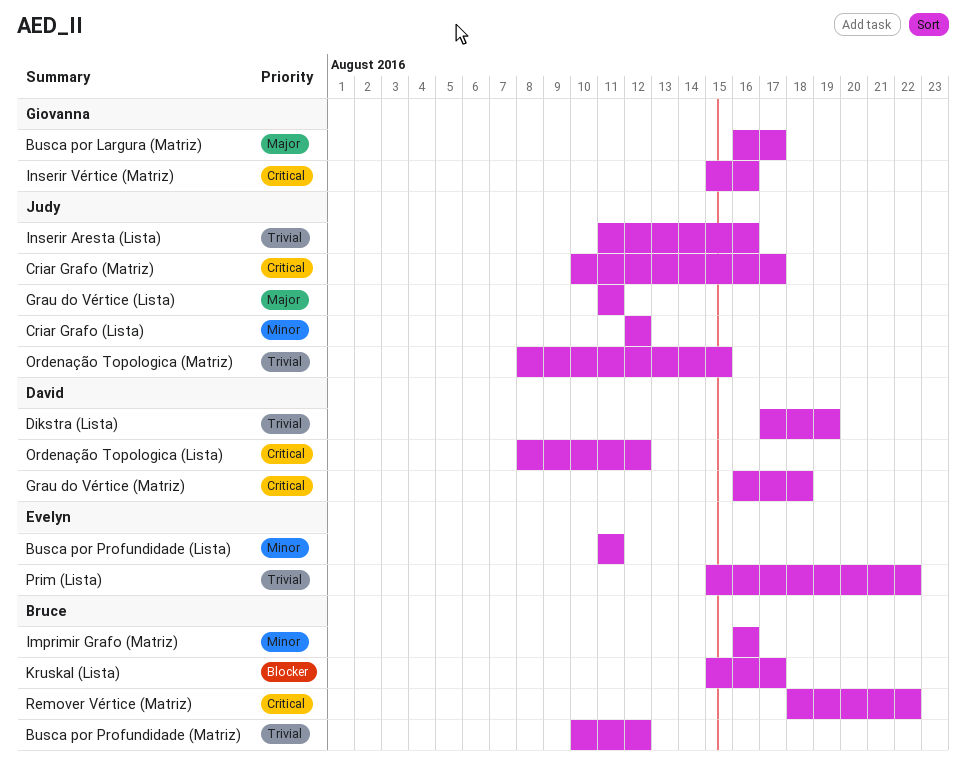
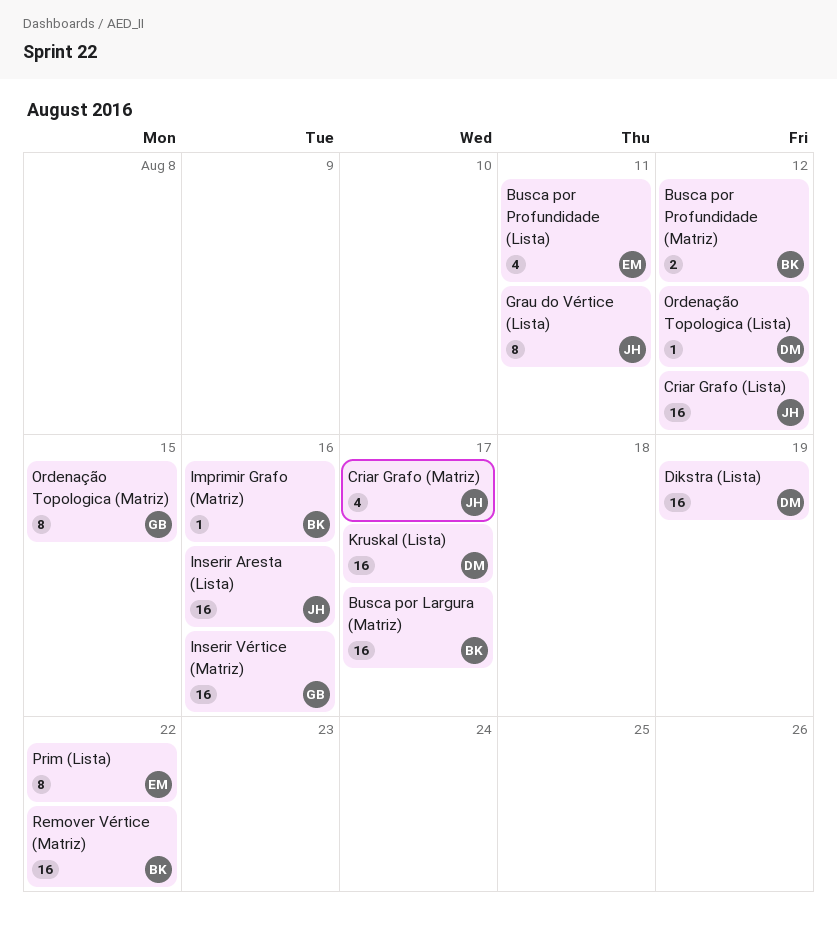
Busca por Largura (Matriz), owner: Giovanna -> Bruce
Grau do Vértice (Matriz): present -> none
Kruskal (Lista), owner: Bruce -> David
Ordenação Topologica (Matriz), owner: Judy -> Giovanna

